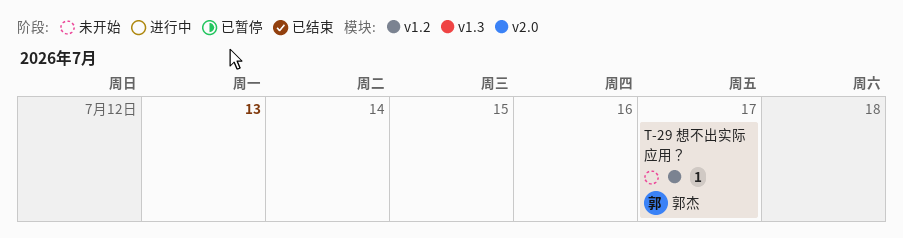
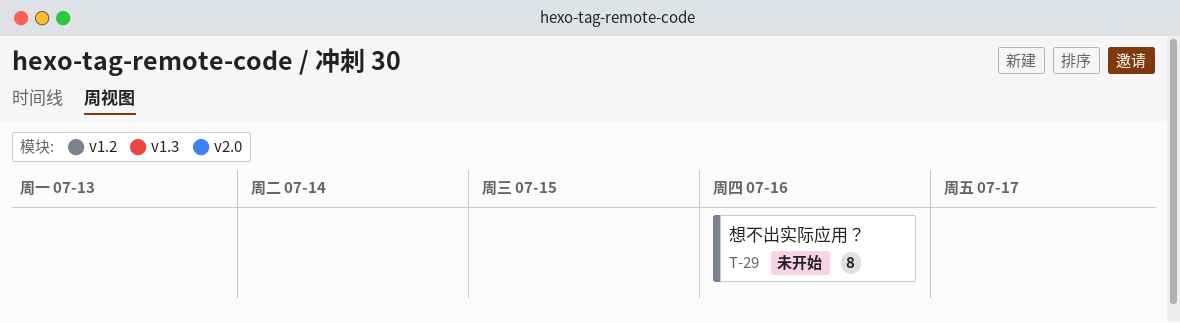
T-29, estimate: 1 -> 8
T-29, due: Jul 17 -> Jul 16

